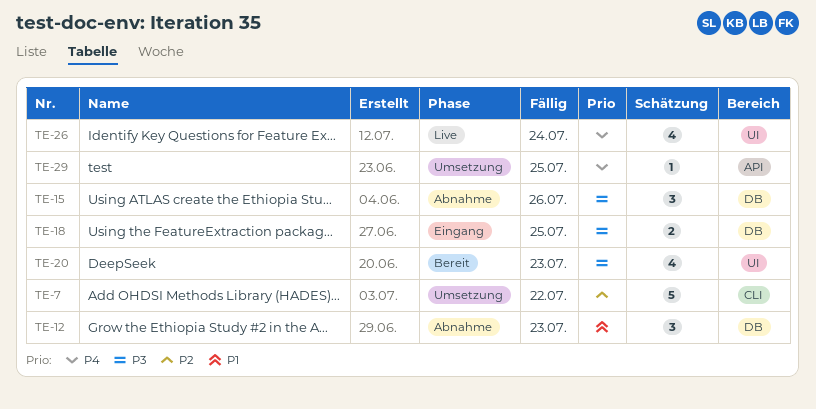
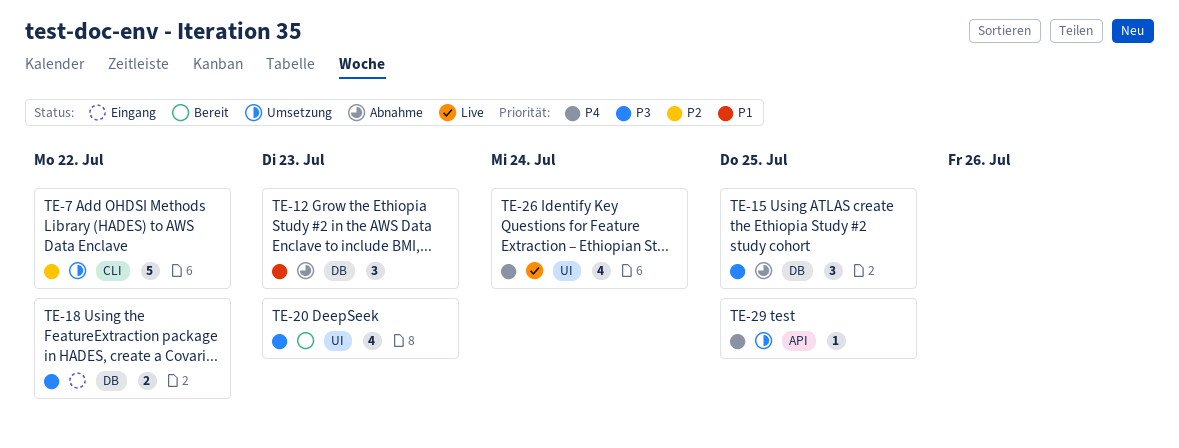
TE-15, due: Jul 26 -> Jul 25
TE-18, due: Jul 25 -> Jul 22

